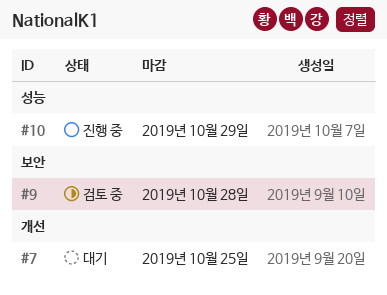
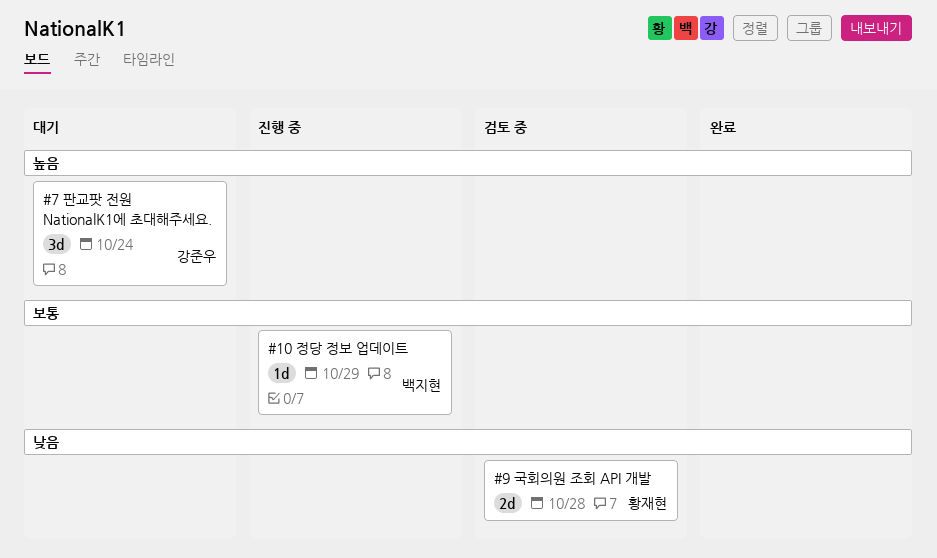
#7, due: Oct 25 -> Oct 24

